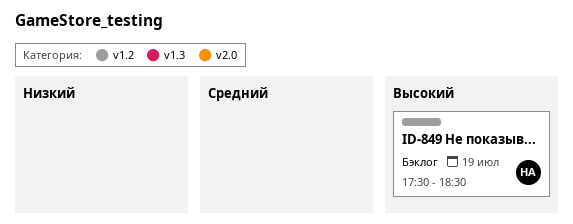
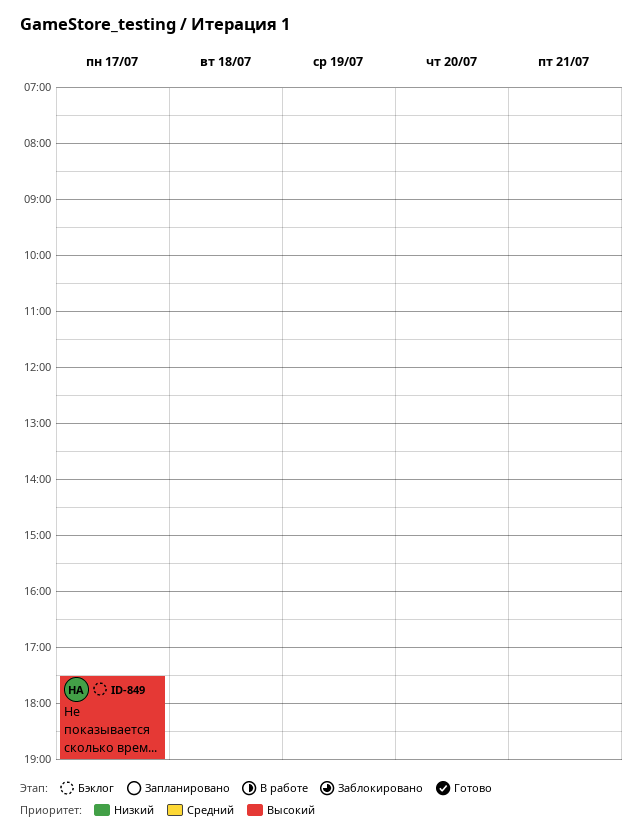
ID-849, day: Jul 19 -> Jul 17
ID-849, ends: 18:30 -> 19:00

